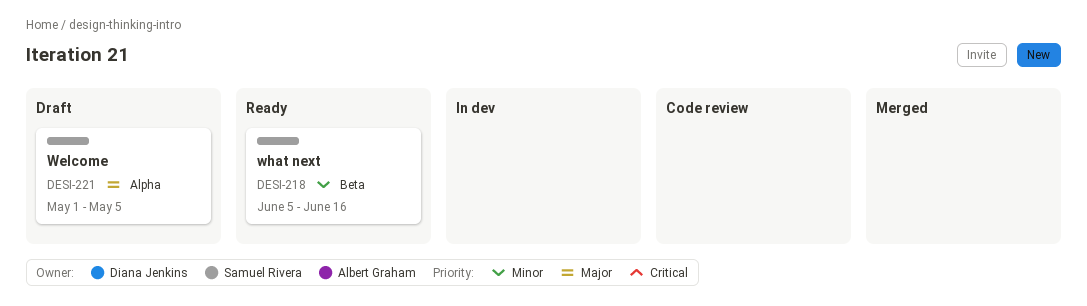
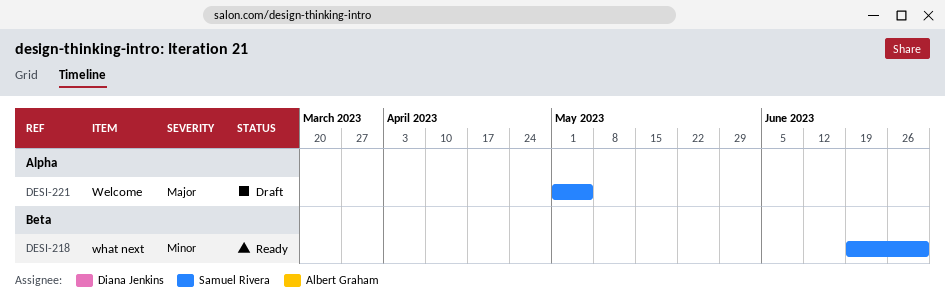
DESI-218, start: Jun 5 -> Jun 19
DESI-218, due: Jun 16 -> Jun 30

